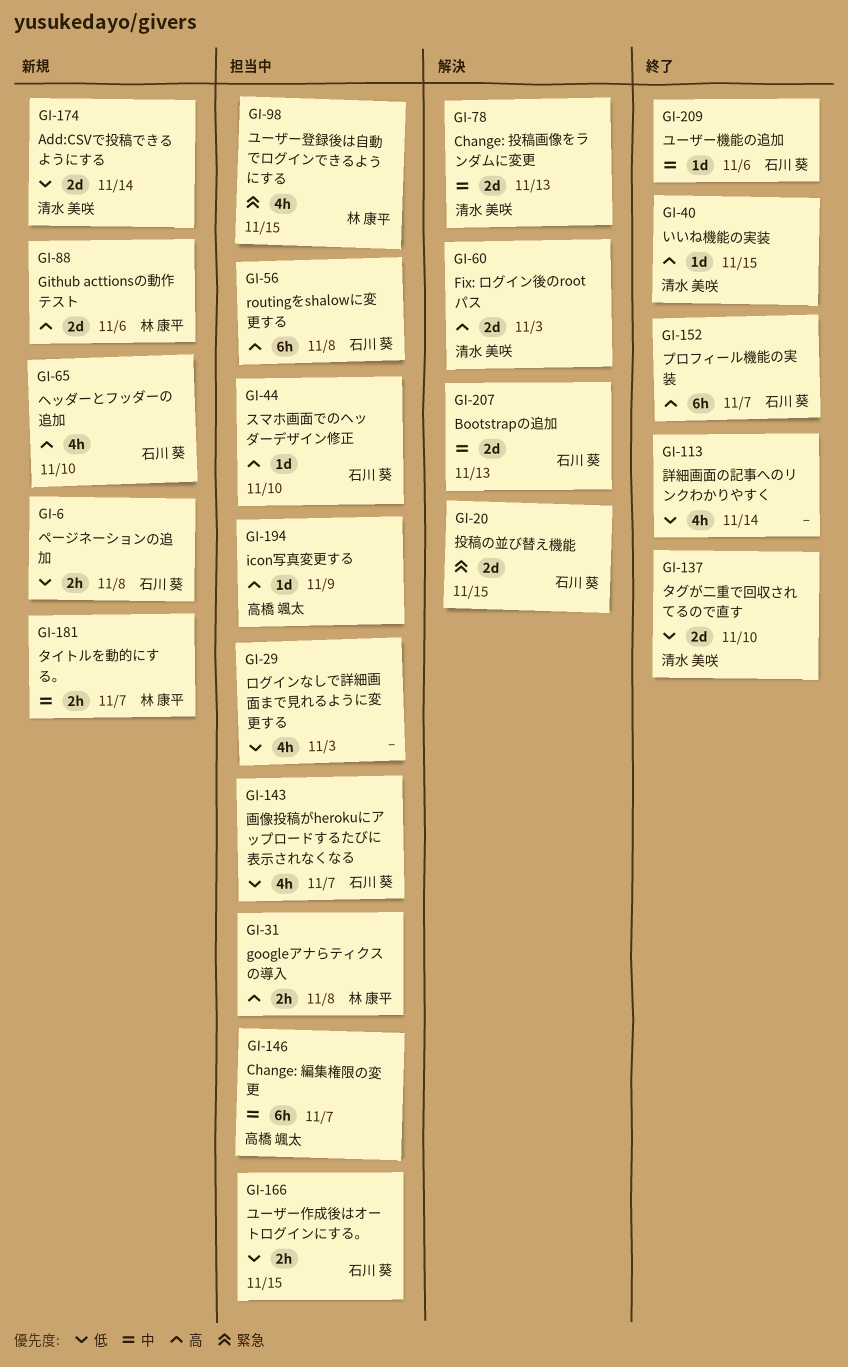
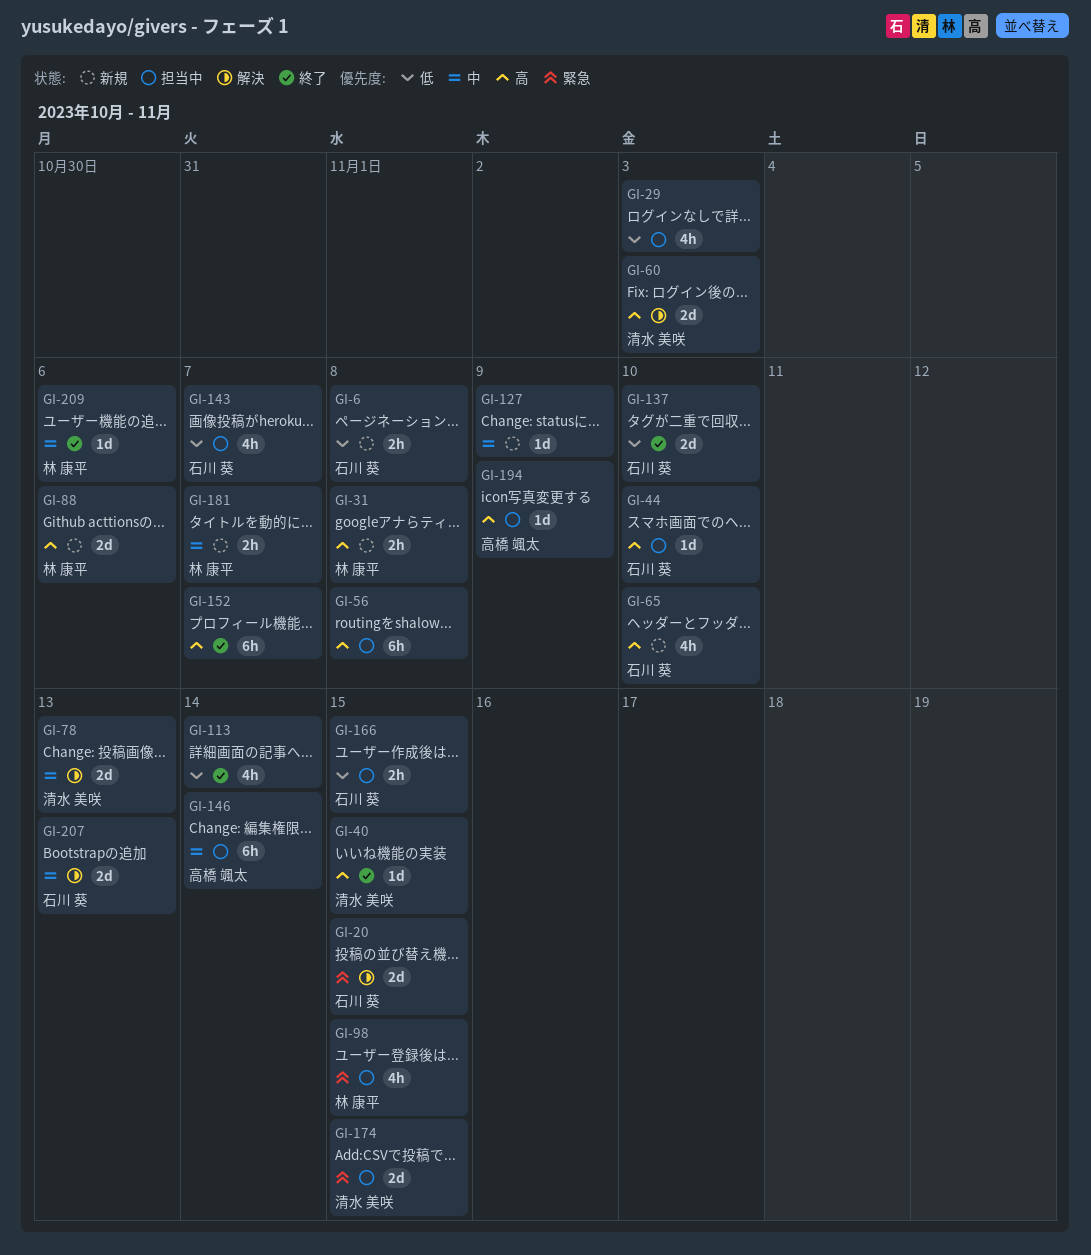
GI-31, status: 担当中 -> 新規
GI-56, owner: 石川 葵 -> none
GI-127: none -> present
GI-137, owner: 清水 美咲 -> 石川 葵
GI-146, due: Nov 7 -> Nov 14
GI-152, owner: 石川 葵 -> none
GI-174, status: 新規 -> 担当中
GI-174, priority: 低 -> 緊急
GI-174, due: Nov 14 -> Nov 15
GI-209, owner: 石川 葵 -> 林 康平

